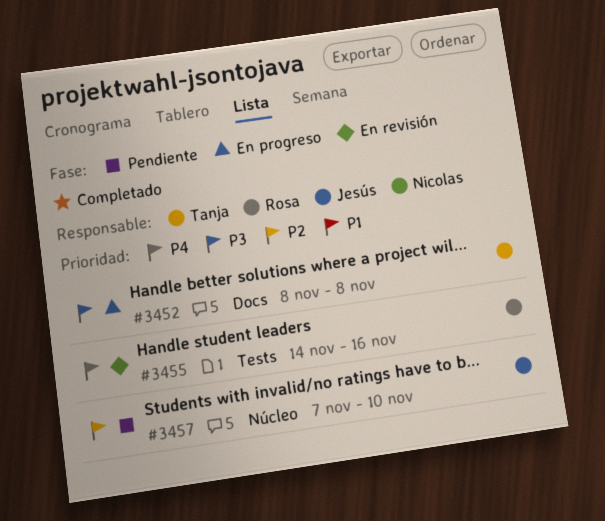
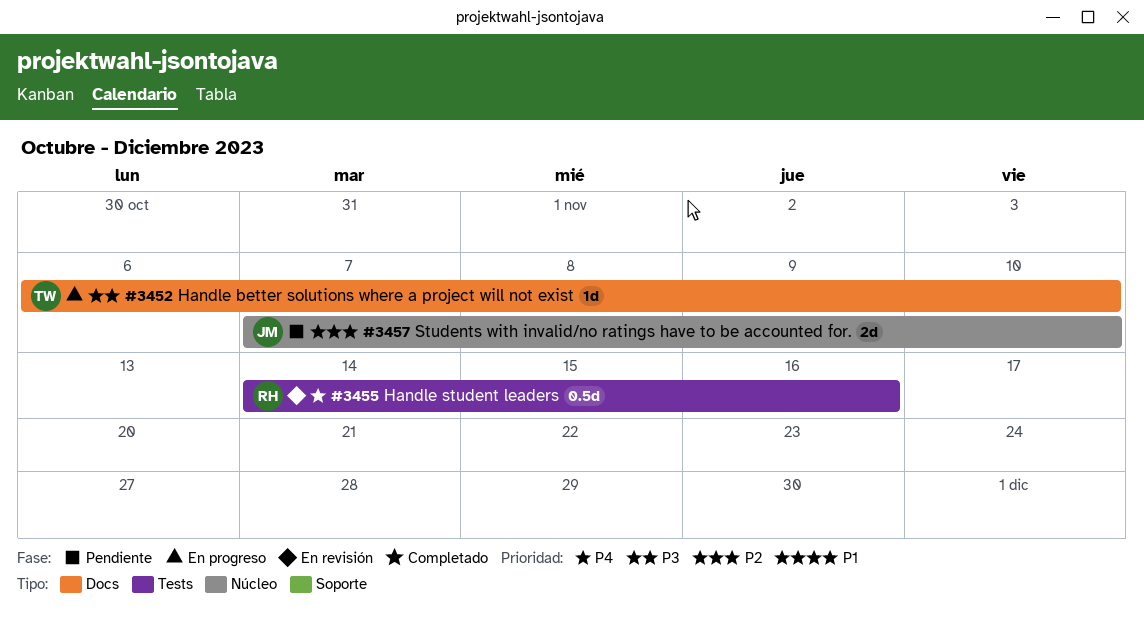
#3452, start: Nov 8 -> Nov 6
#3452, due: Nov 8 -> Nov 10

